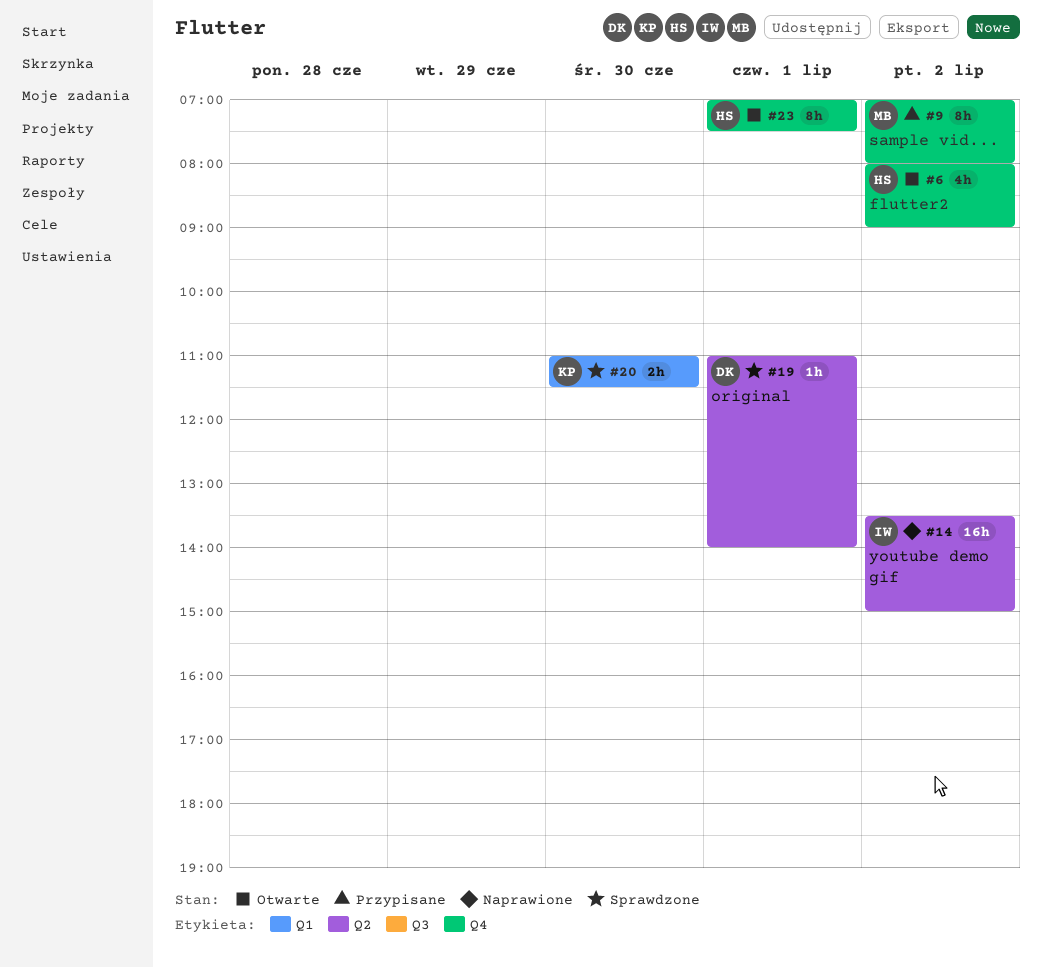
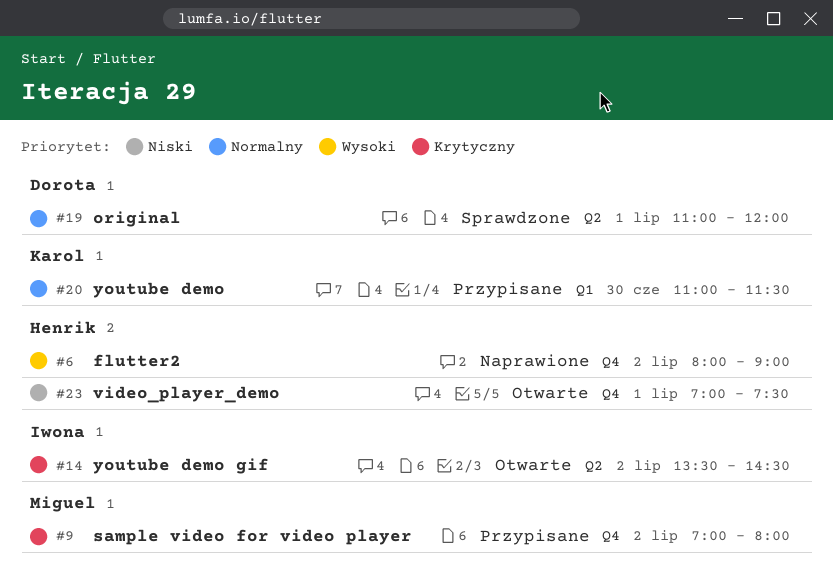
#6, status: Otwarte -> Naprawione
#14, status: Naprawione -> Otwarte
#14, ends: 15:00 -> 14:30
#19, ends: 14:00 -> 12:00
#20, status: Sprawdzone -> Przypisane

